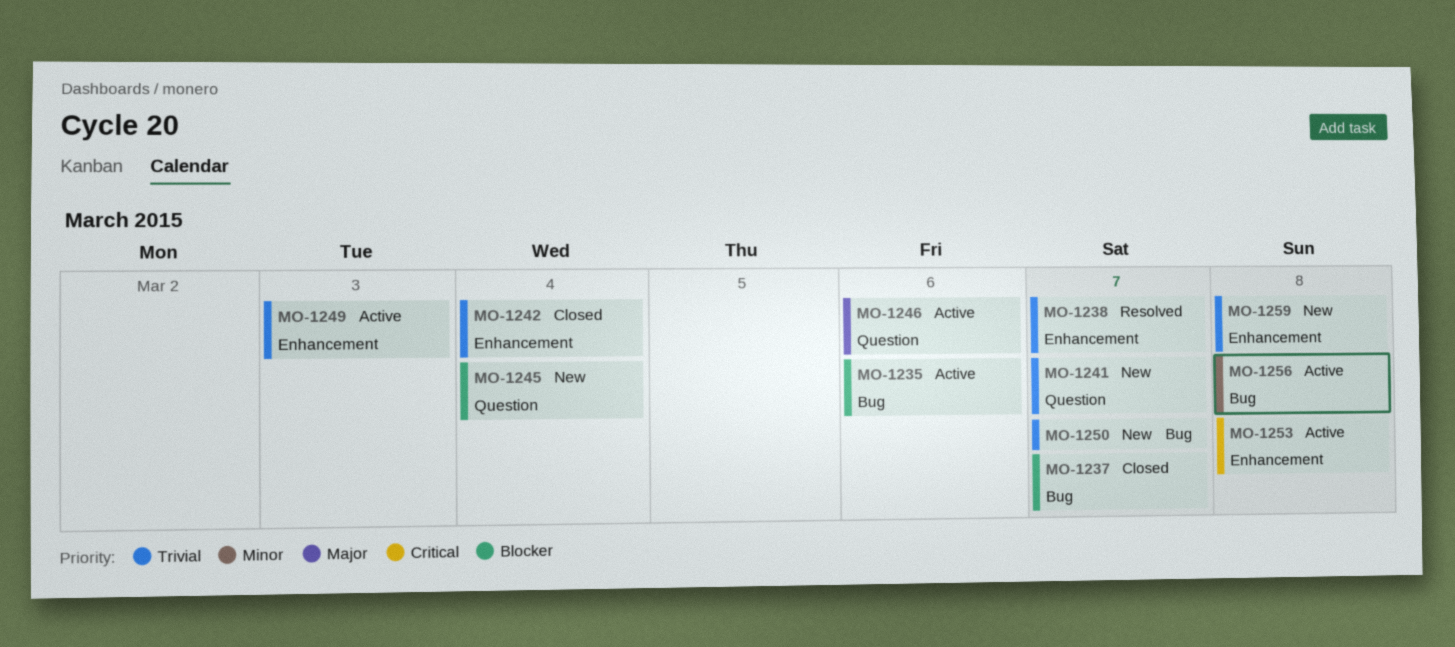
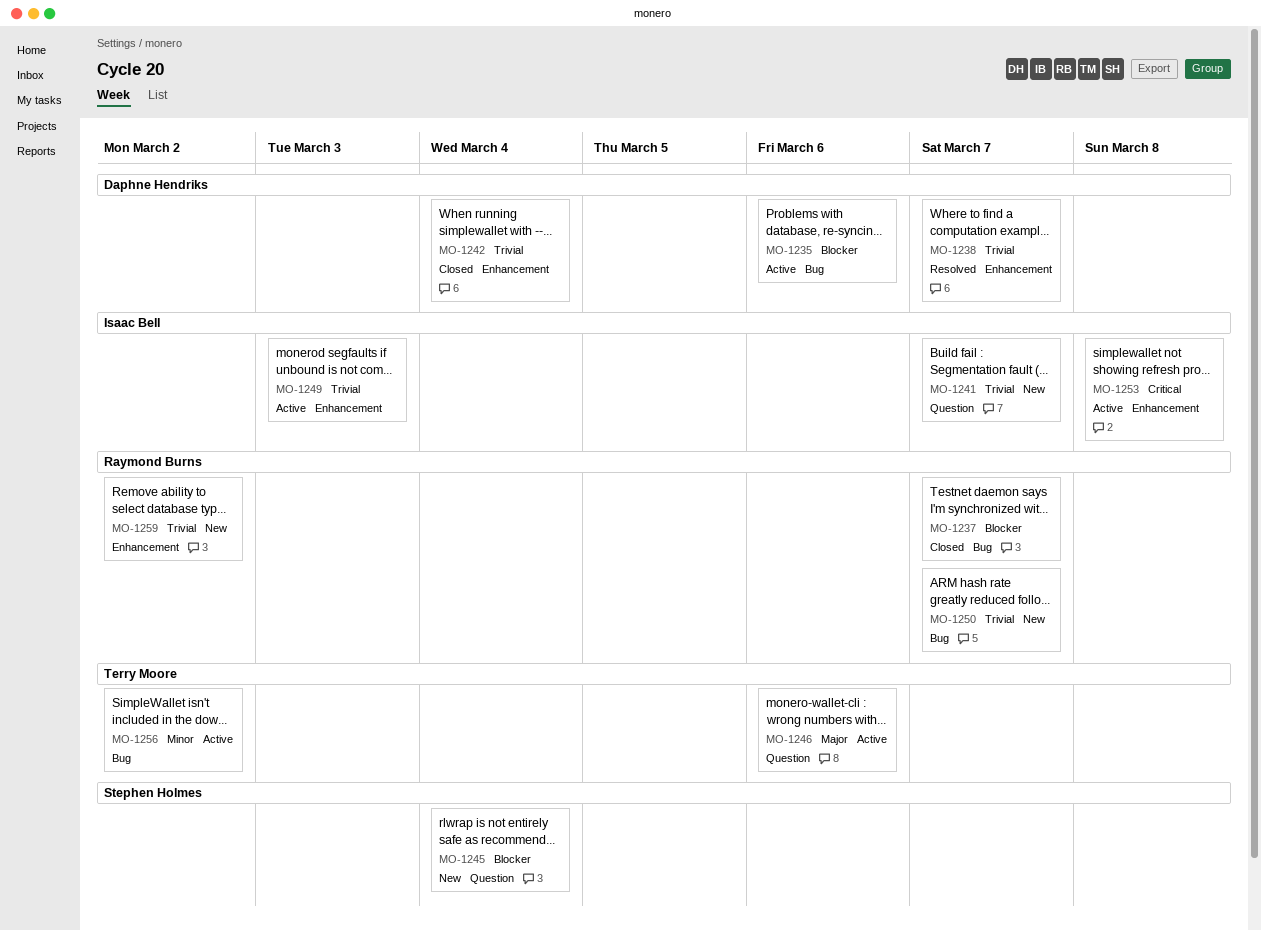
MO-1256, due: Mar 8 -> Mar 2
MO-1259, due: Mar 8 -> Mar 2

